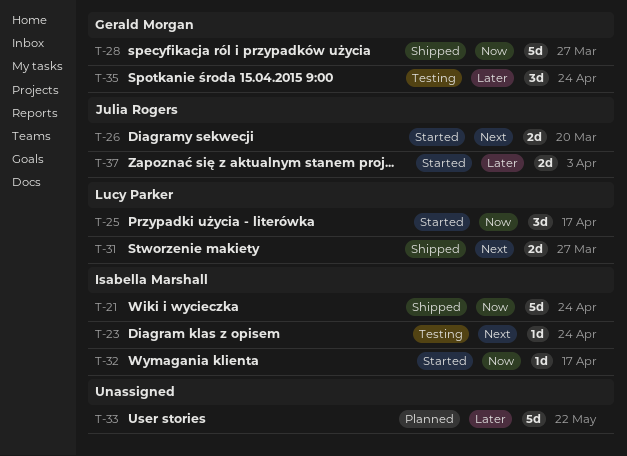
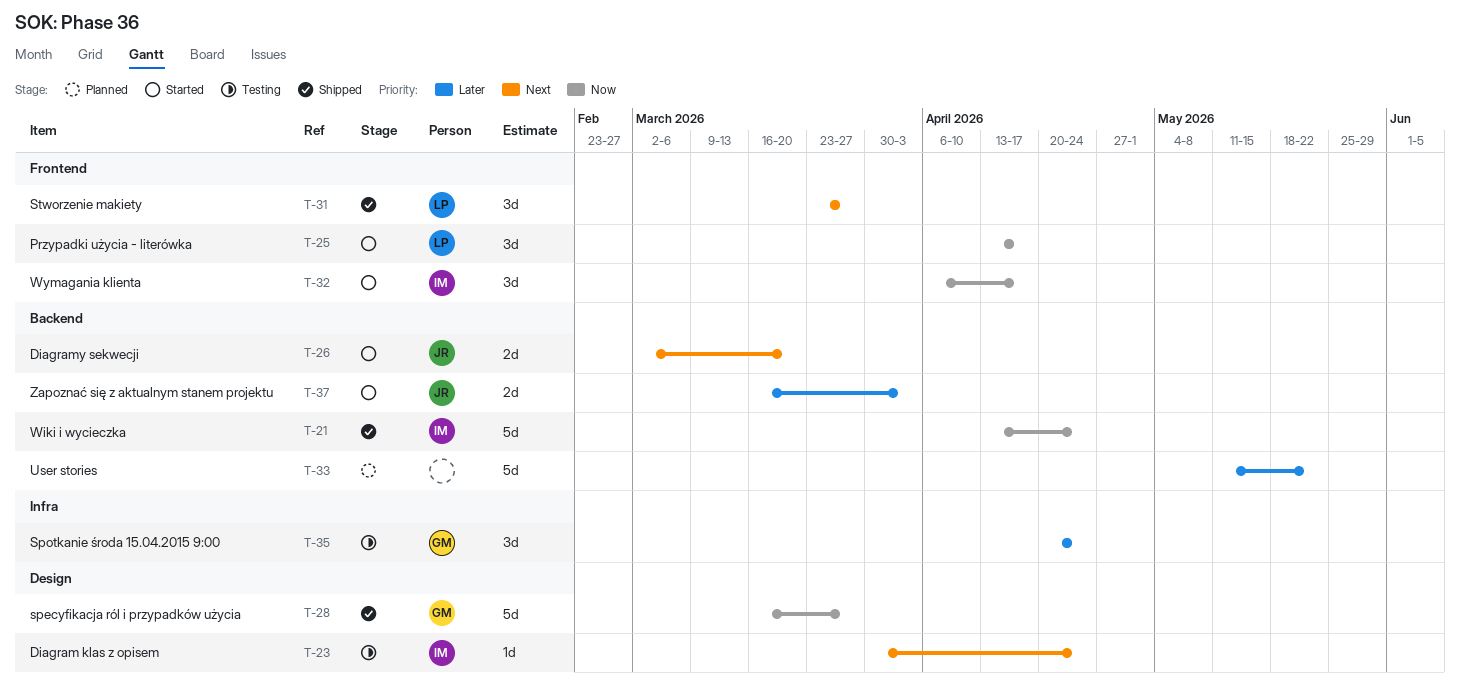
T-31, estimate: 2d -> 3d
T-32, estimate: 1d -> 3d

